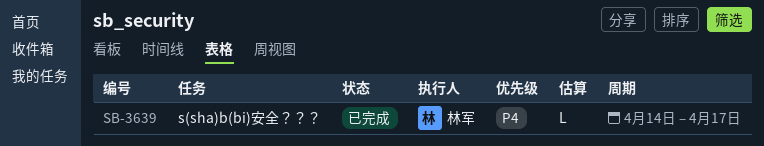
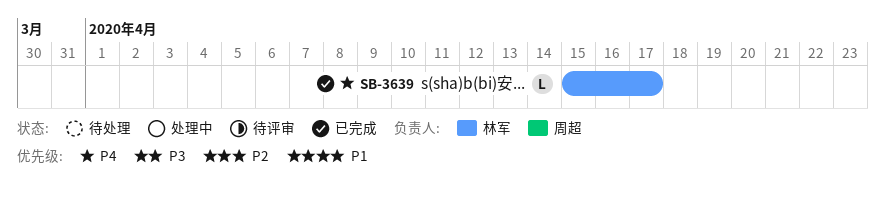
SB-3639, start: Apr 14 -> Apr 15

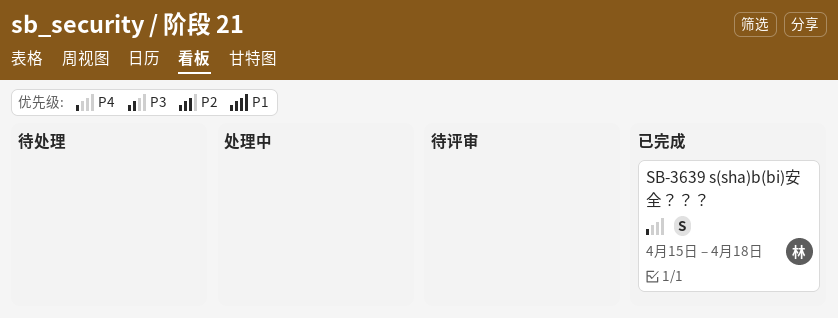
SB-3639, estimate: L -> S
SB-3639, due: Apr 17 -> Apr 18

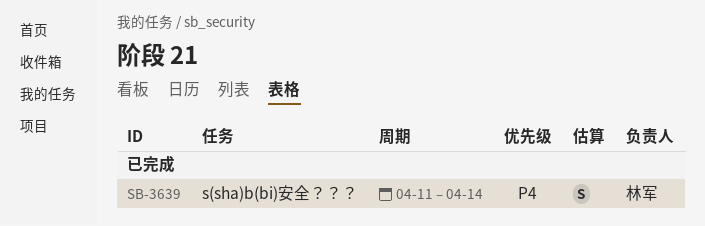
SB-3639, start: Apr 15 -> Apr 11
SB-3639, due: Apr 18 -> Apr 14

